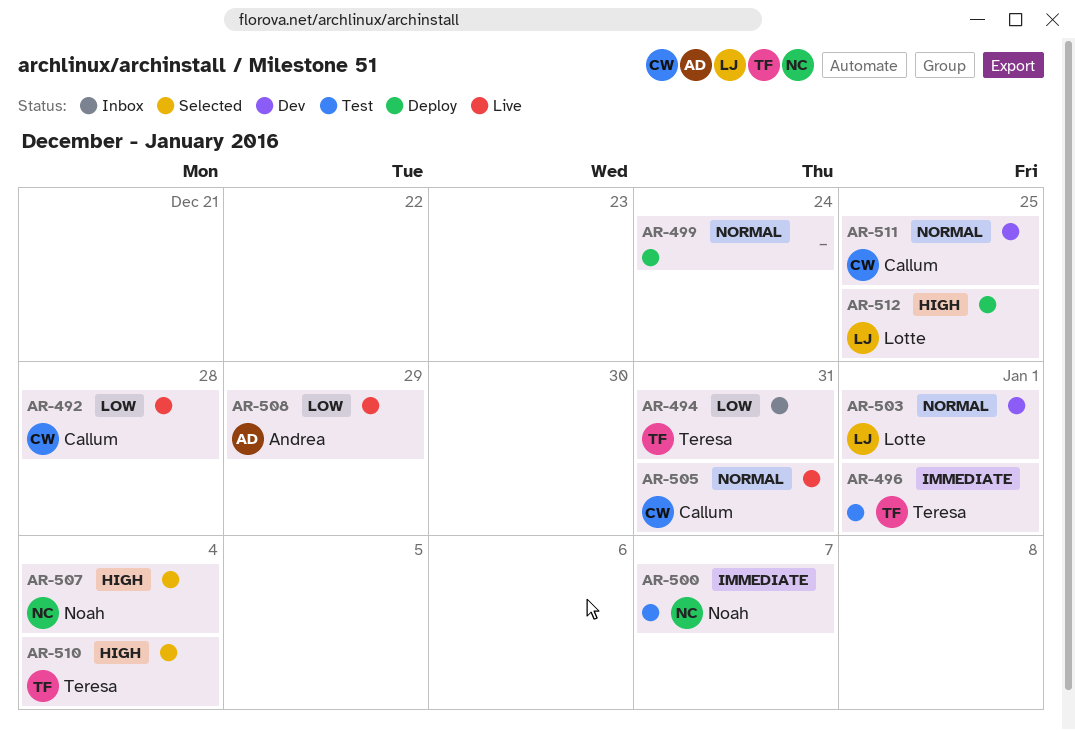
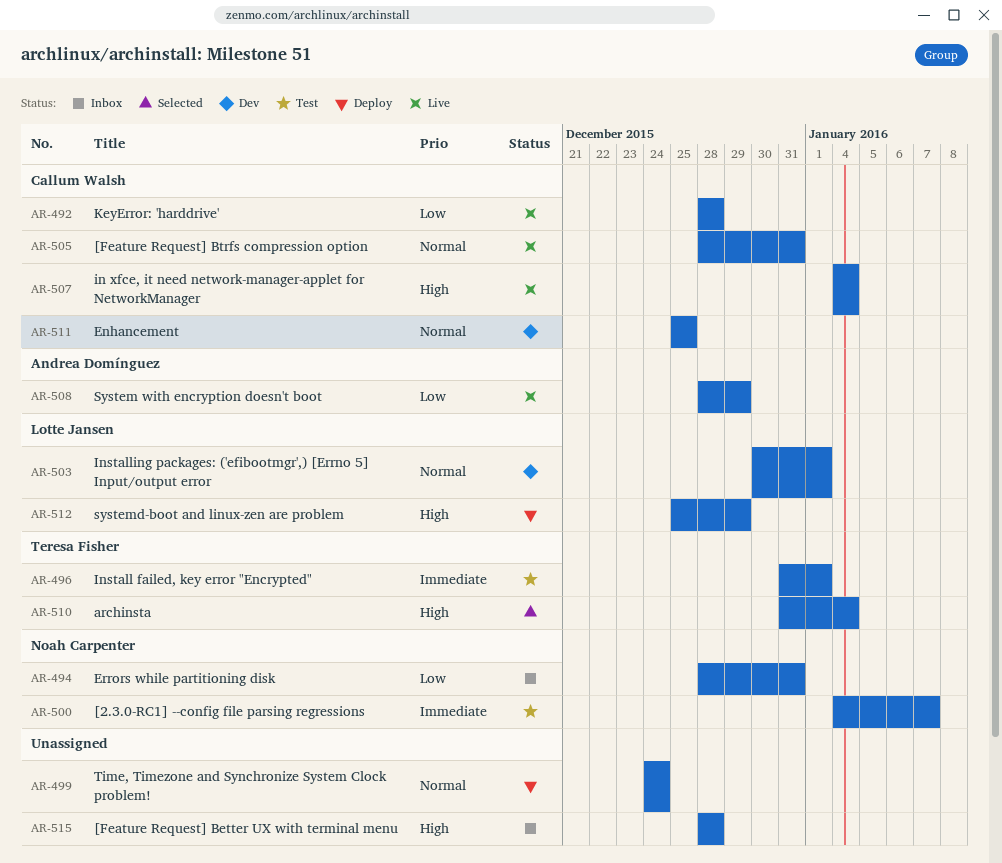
AR-494, owner: Teresa Fisher -> Noah Carpenter
AR-507, status: Selected -> Live
AR-507, owner: Noah Carpenter -> Callum Walsh
AR-512, due: Dec 25 -> Dec 29
AR-515: none -> present

